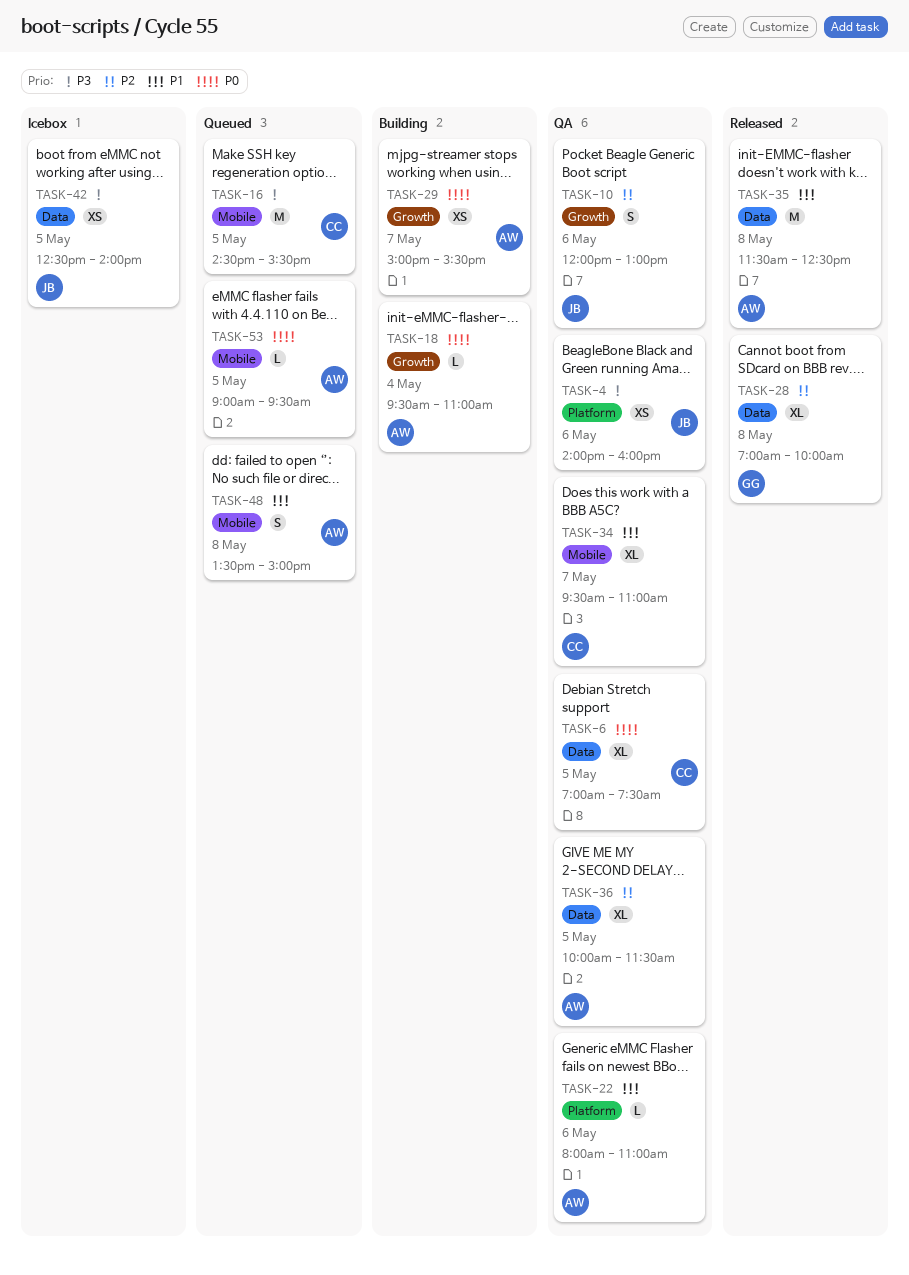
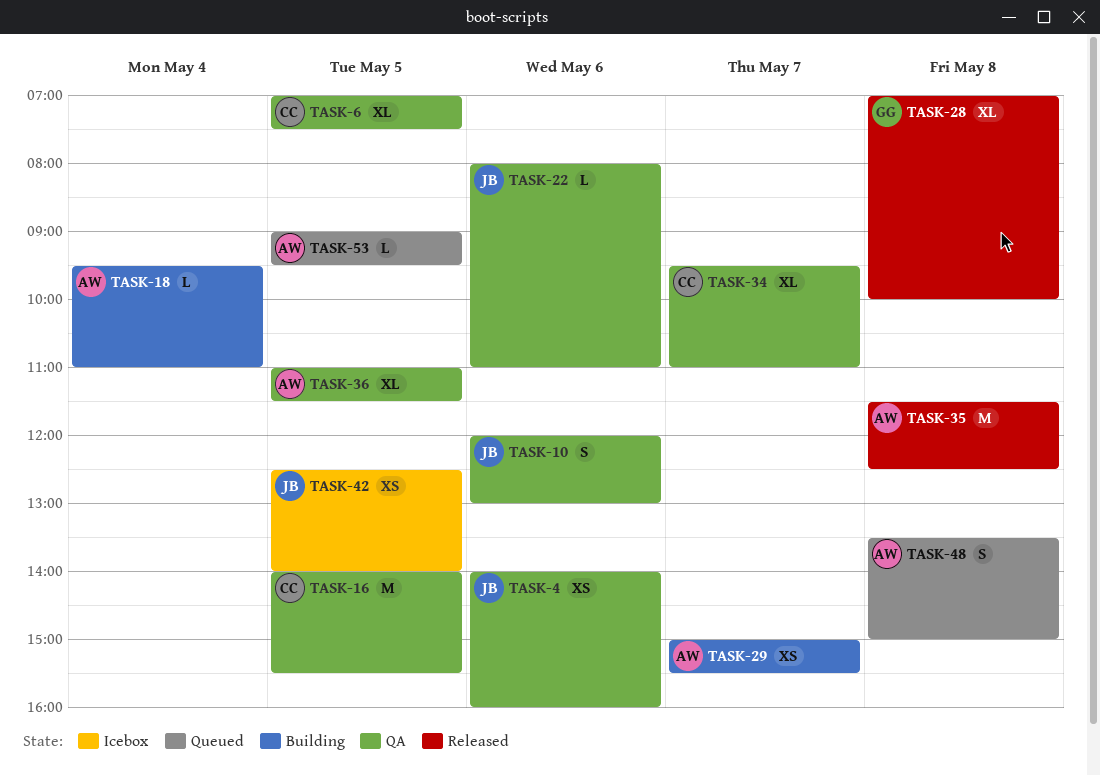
TASK-16, status: Queued -> QA
TASK-16, begins: 14:30 -> 14:00
TASK-22, owner: AW -> JB
TASK-36, begins: 10:00 -> 11:00

